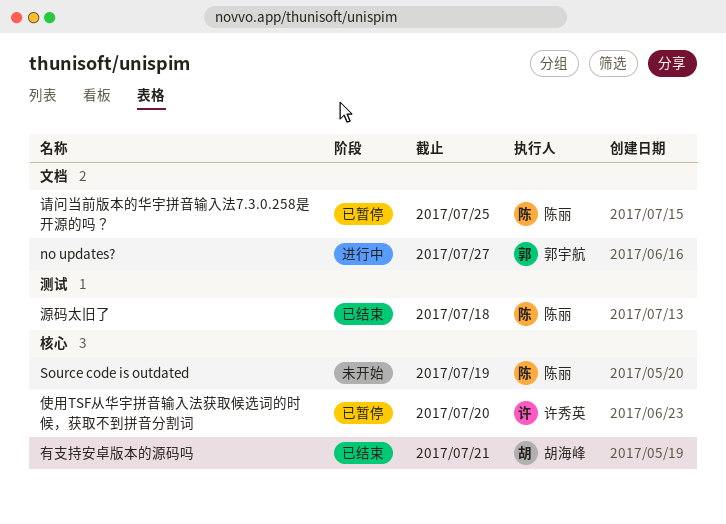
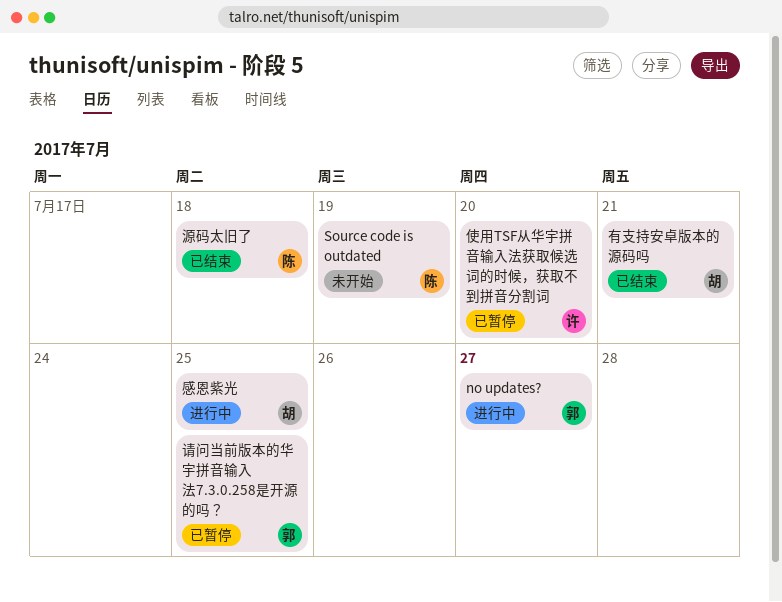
感恩紫光: none -> present
请问当前版本的华宇拼音输入法7.3.0.258是开源的吗？, owner: 陈丽 -> 郭宇航

